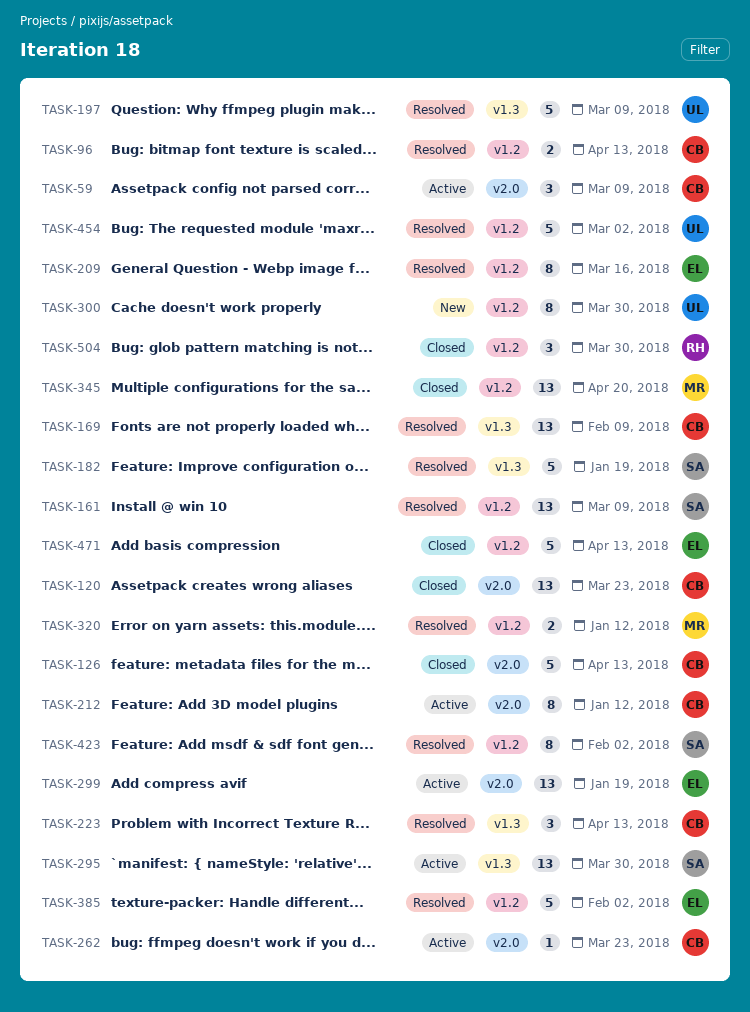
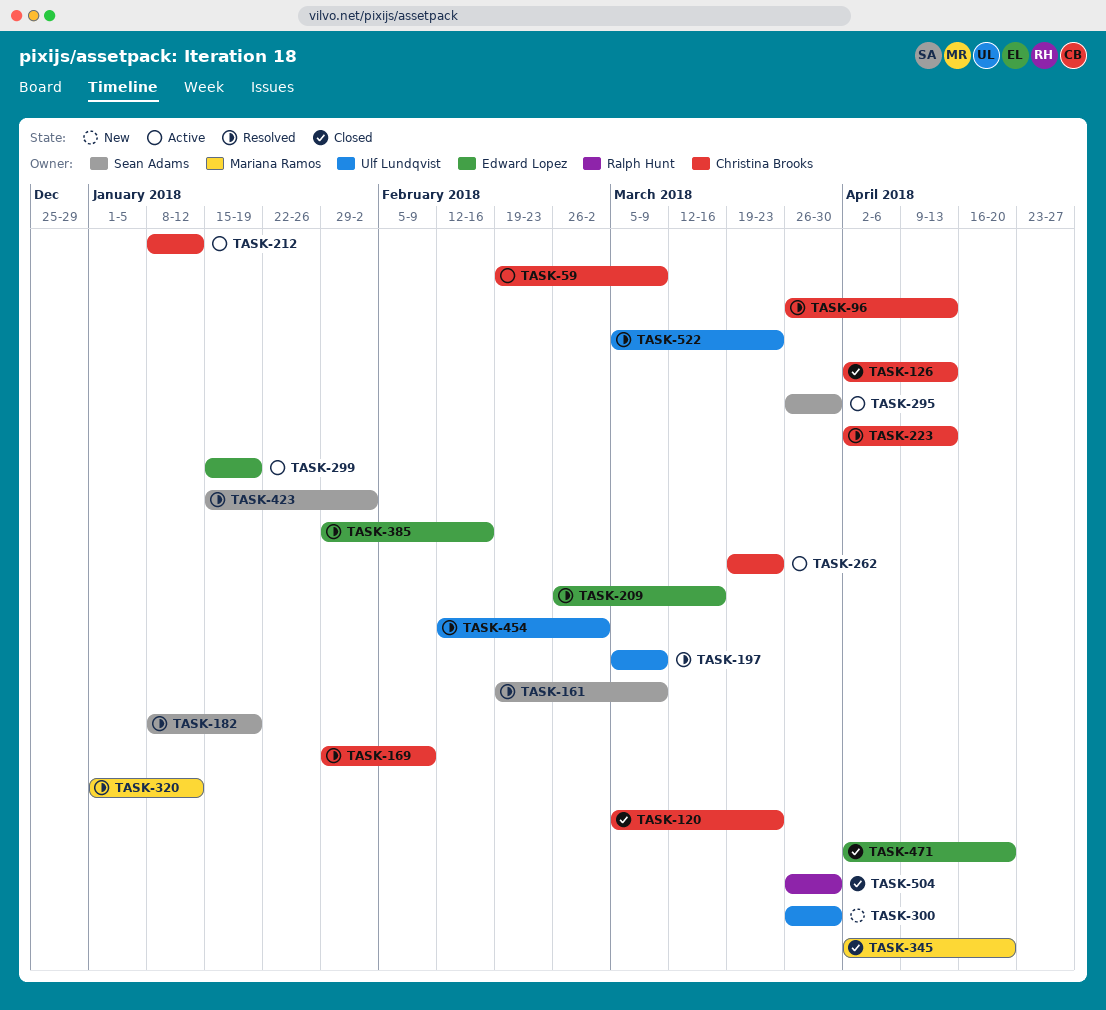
TASK-385, due: Feb 2 -> Feb 16
TASK-471, due: Apr 13 -> Apr 20
TASK-522: none -> present

